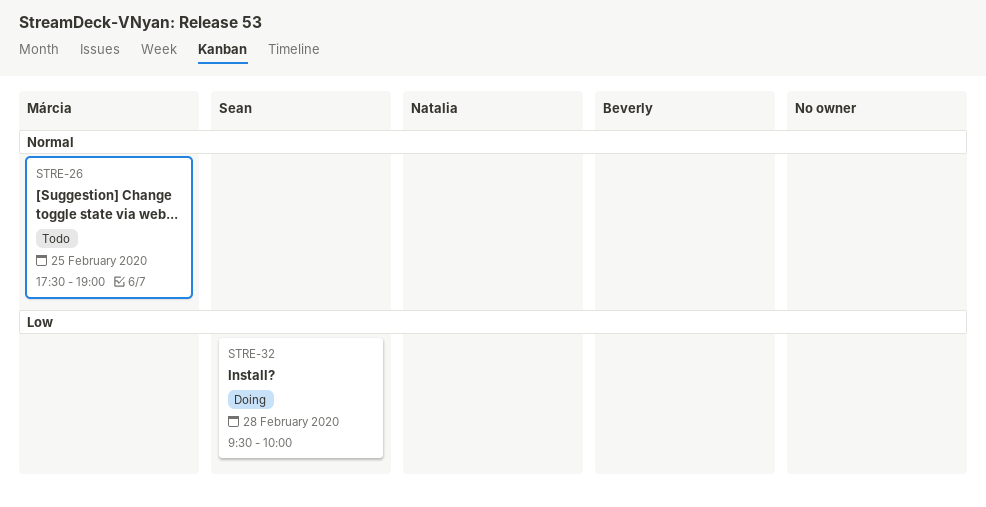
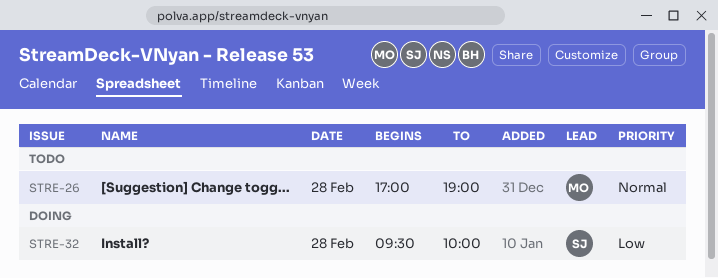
STRE-26, day: Feb 25 -> Feb 28
STRE-26, begins: 17:30 -> 17:00

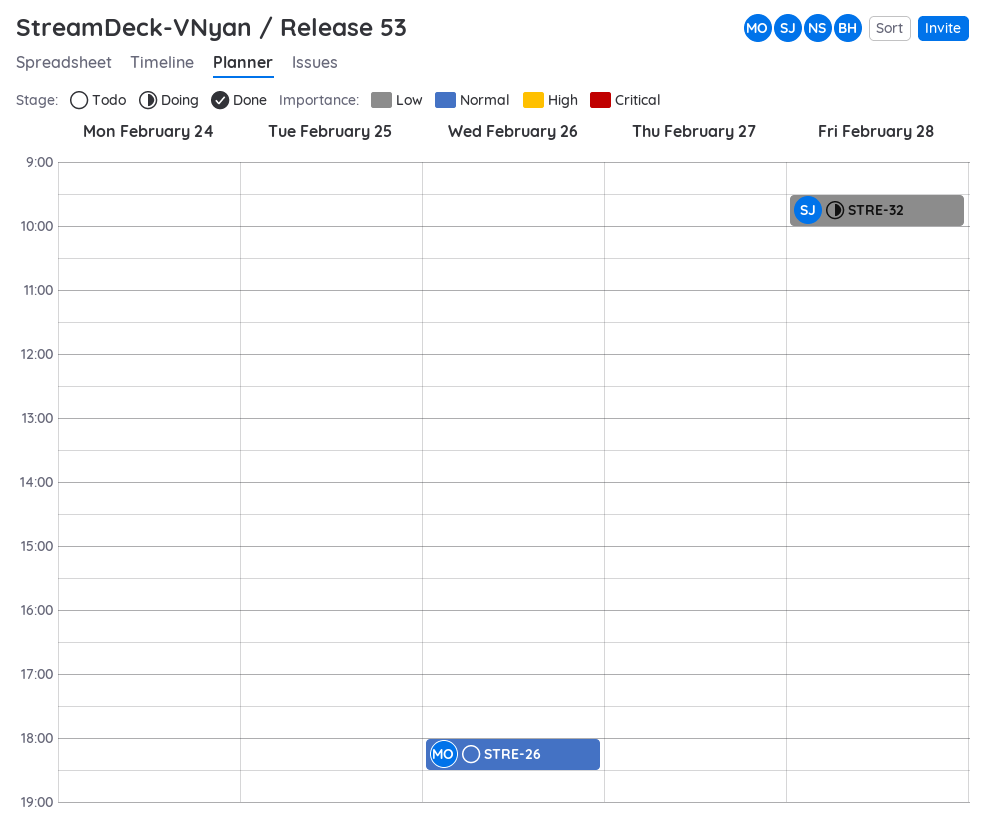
STRE-26, day: Feb 28 -> Feb 26
STRE-26, begins: 17:00 -> 18:00
STRE-26, ends: 19:00 -> 18:30

